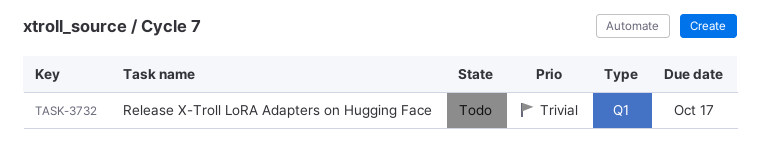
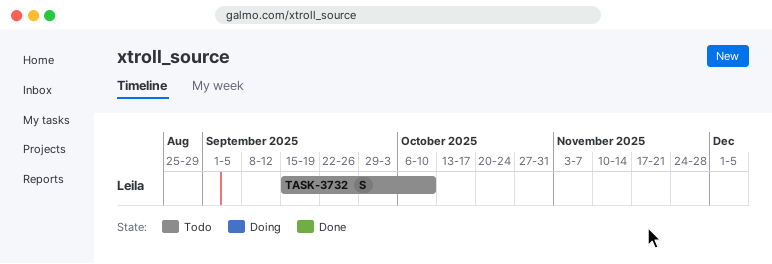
TASK-3732, due: Oct 17 -> Oct 10

